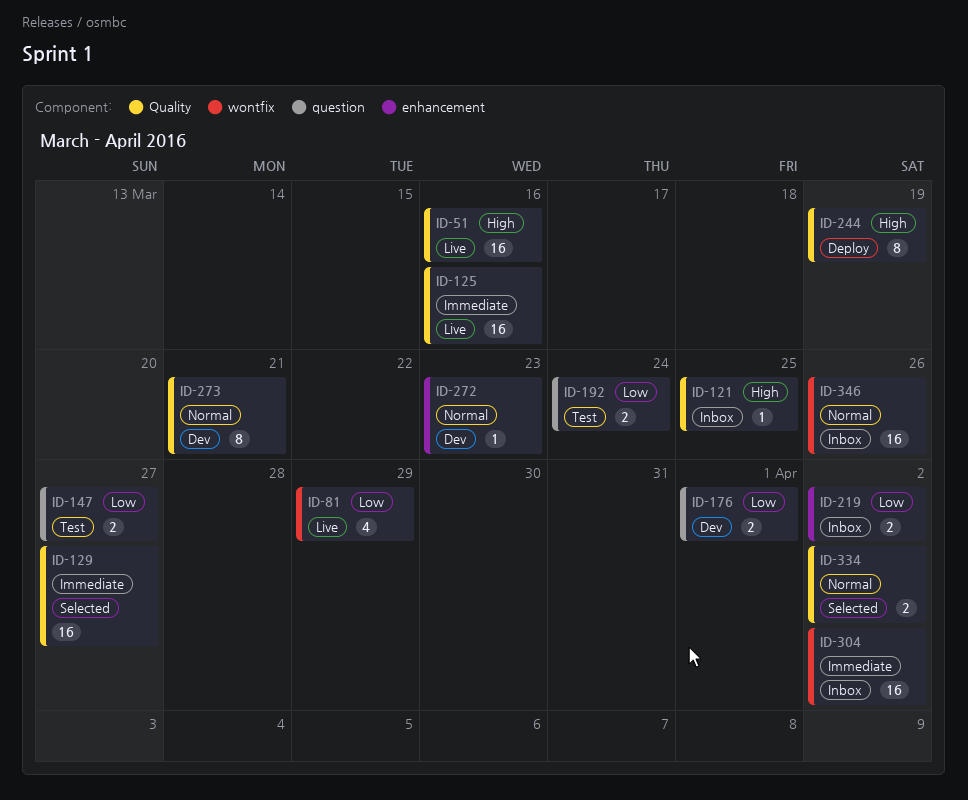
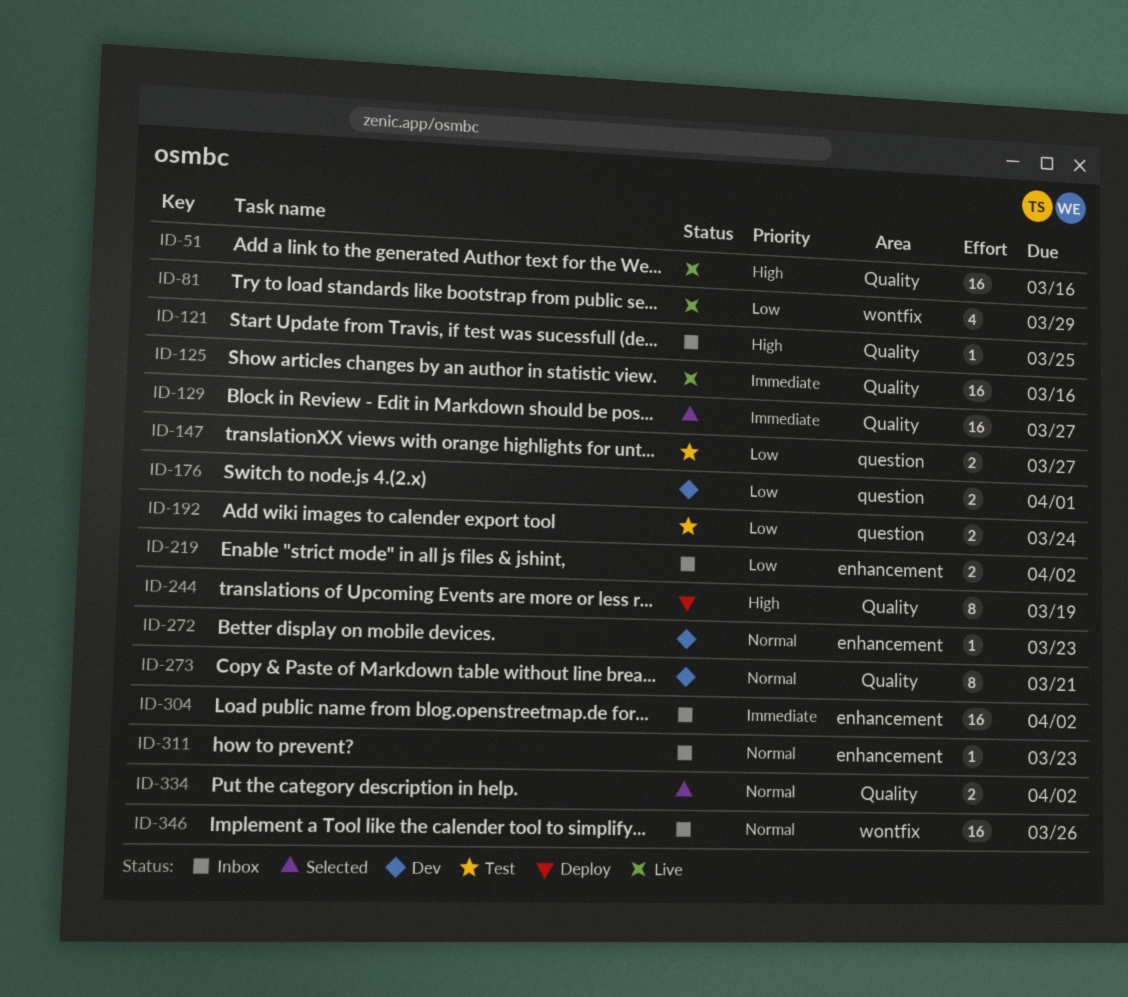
ID-304, label: wontfix -> enhancement
ID-311: none -> present

